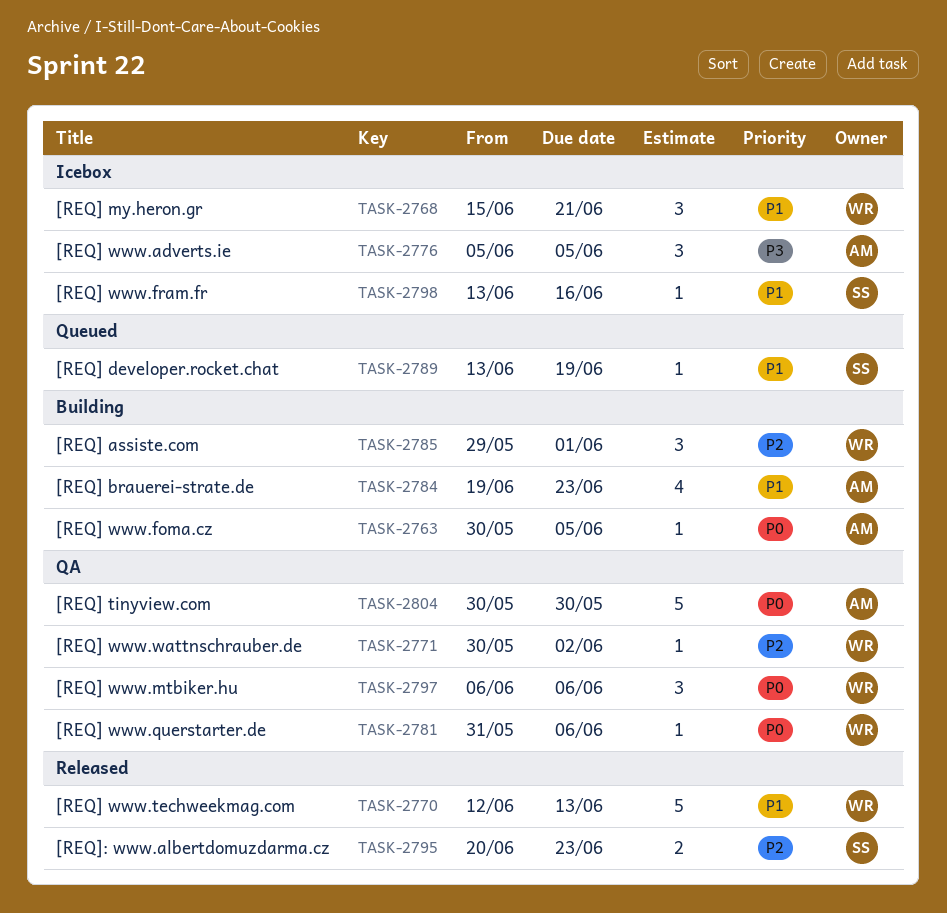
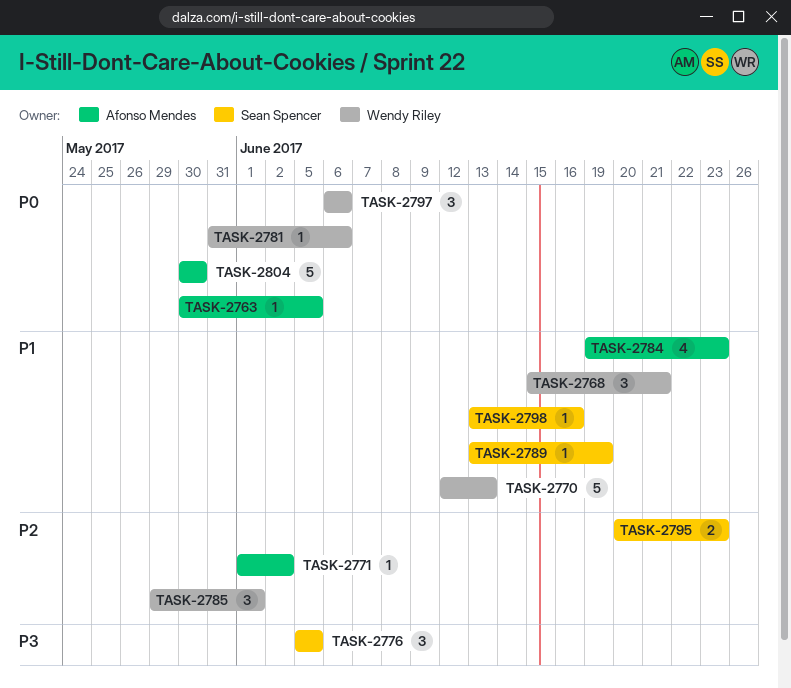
TASK-2771, owner: Wendy Riley -> Afonso Mendes
TASK-2771, start: May 30 -> Jun 1
TASK-2776, owner: Afonso Mendes -> Sean Spencer

